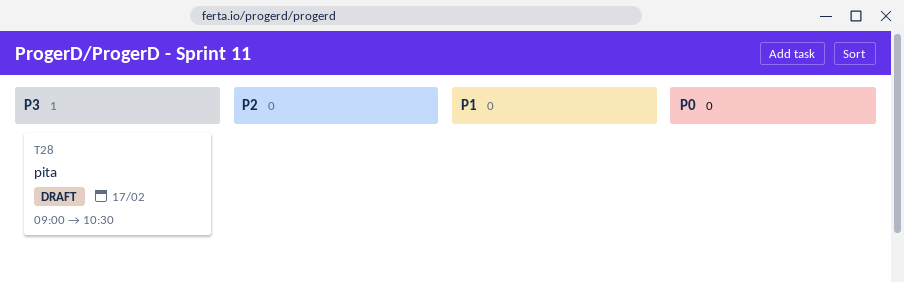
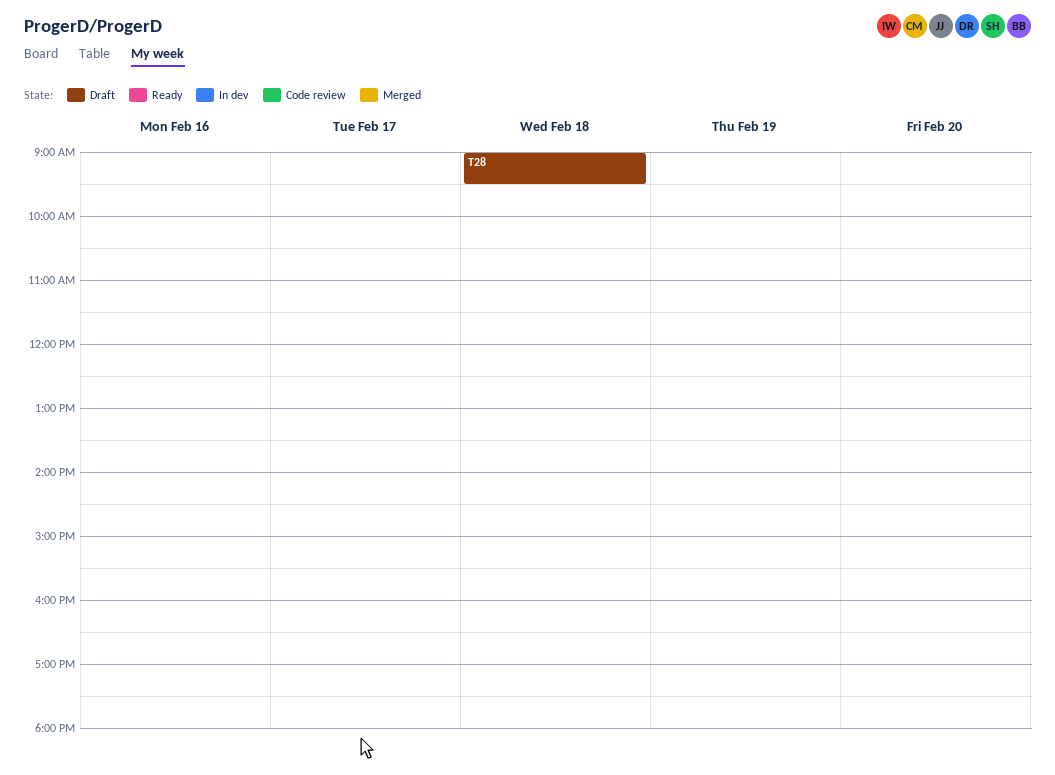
T28, day: Feb 17 -> Feb 18
T28, ends: 10:30 -> 09:30

